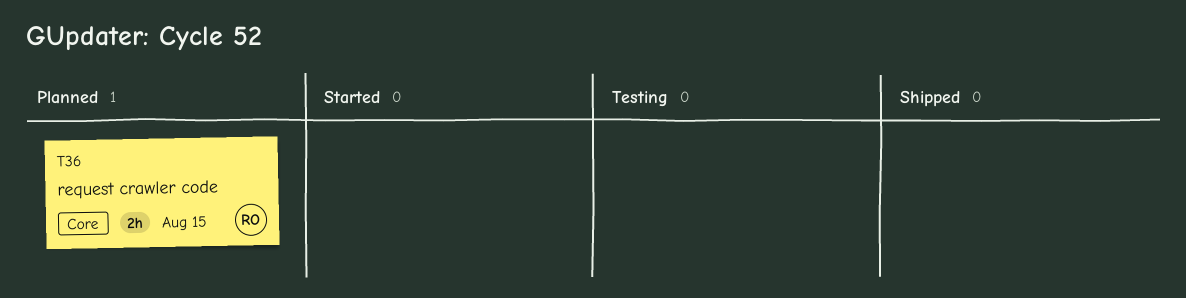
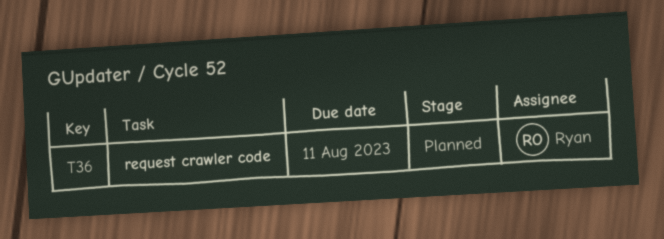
T36, due: Aug 15 -> Aug 11

